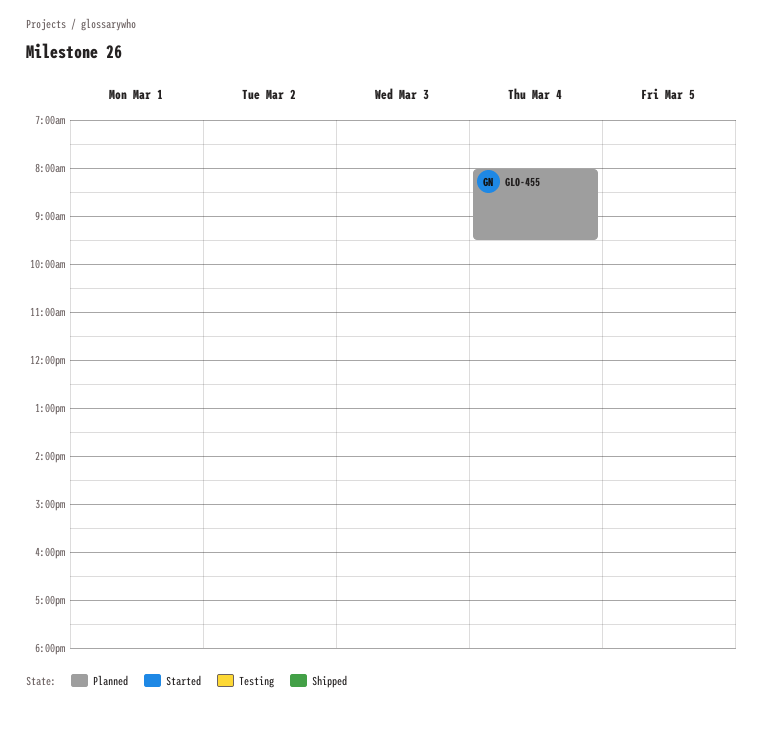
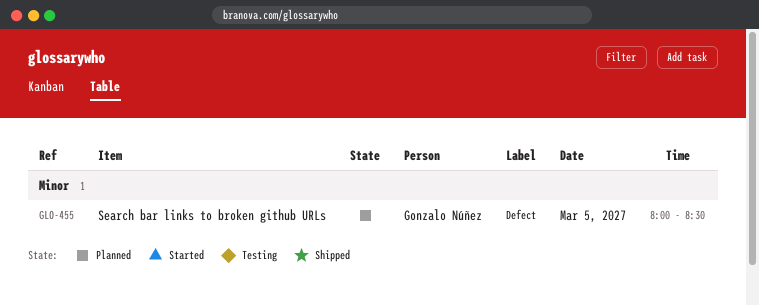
GLO-455, day: Mar 4 -> Mar 5
GLO-455, ends: 09:30 -> 08:30

